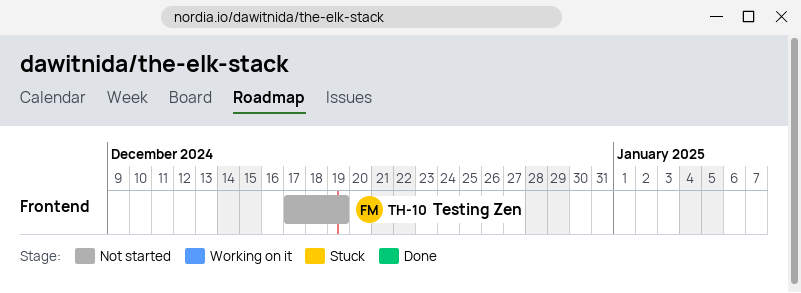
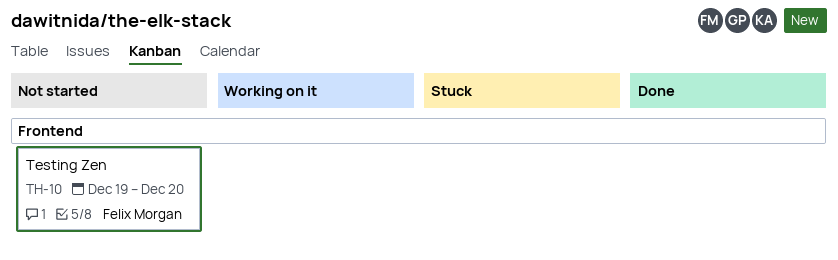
TH-10, start: Dec 17 -> Dec 19
TH-10, due: Dec 19 -> Dec 20

